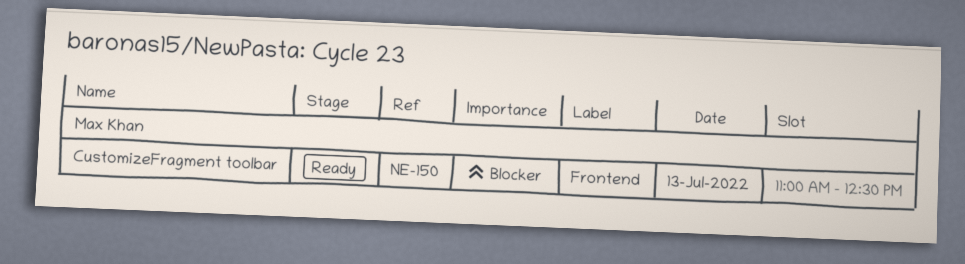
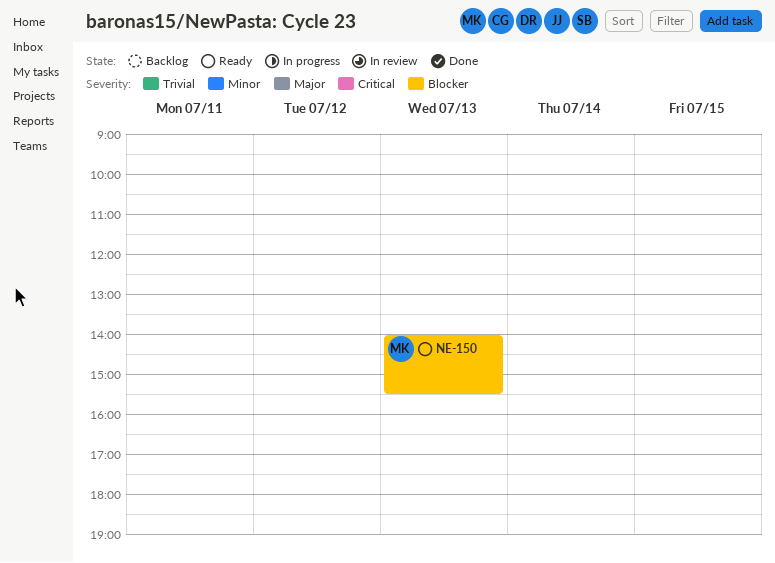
NE-150, begins: 11:00 -> 14:00
NE-150, ends: 12:30 -> 15:30

